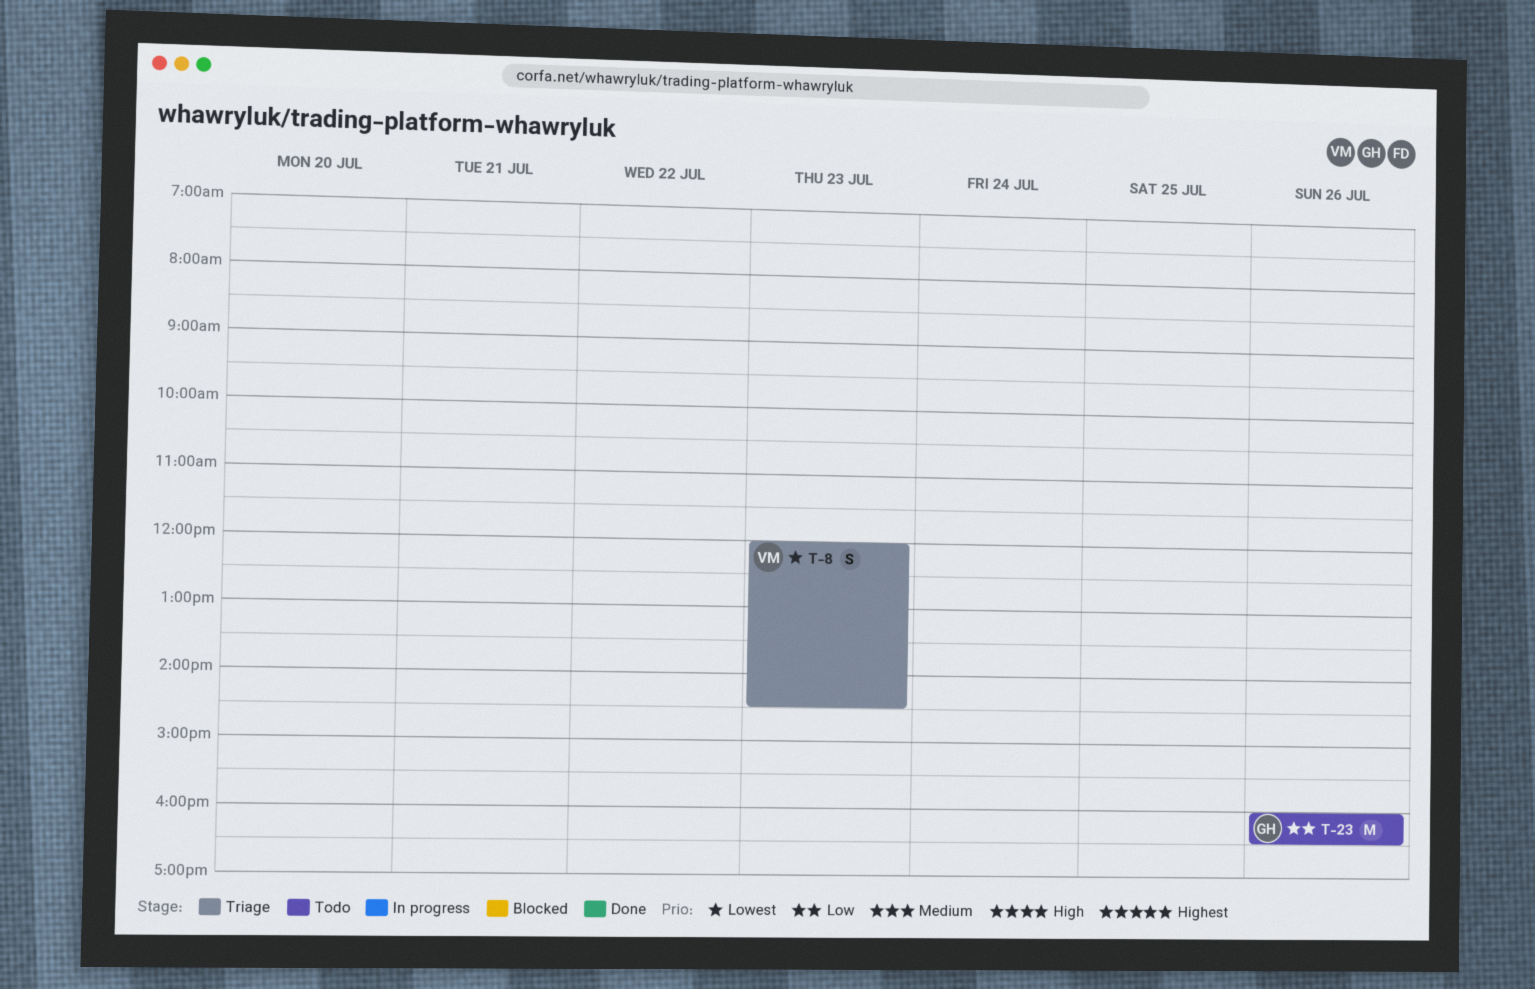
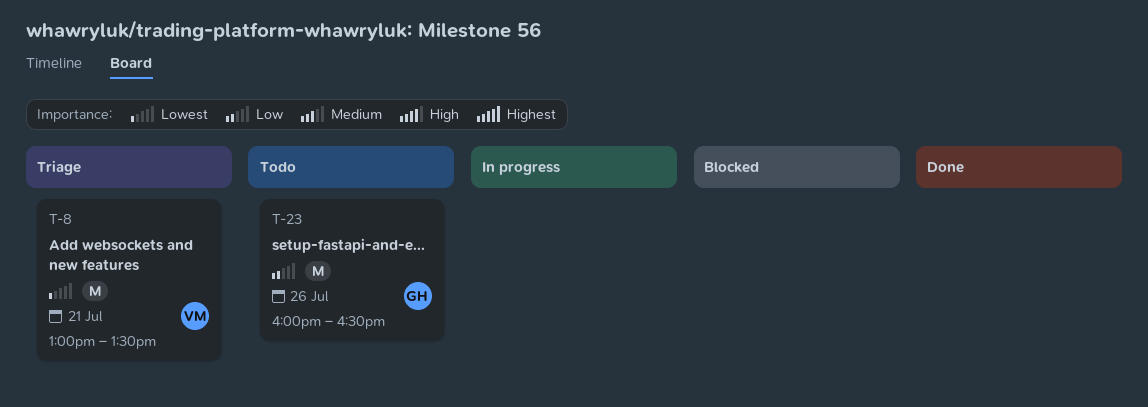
T-8, estimate: S -> M
T-8, day: Jul 23 -> Jul 21
T-8, begins: 12:00 -> 13:00
T-8, ends: 14:30 -> 13:30

